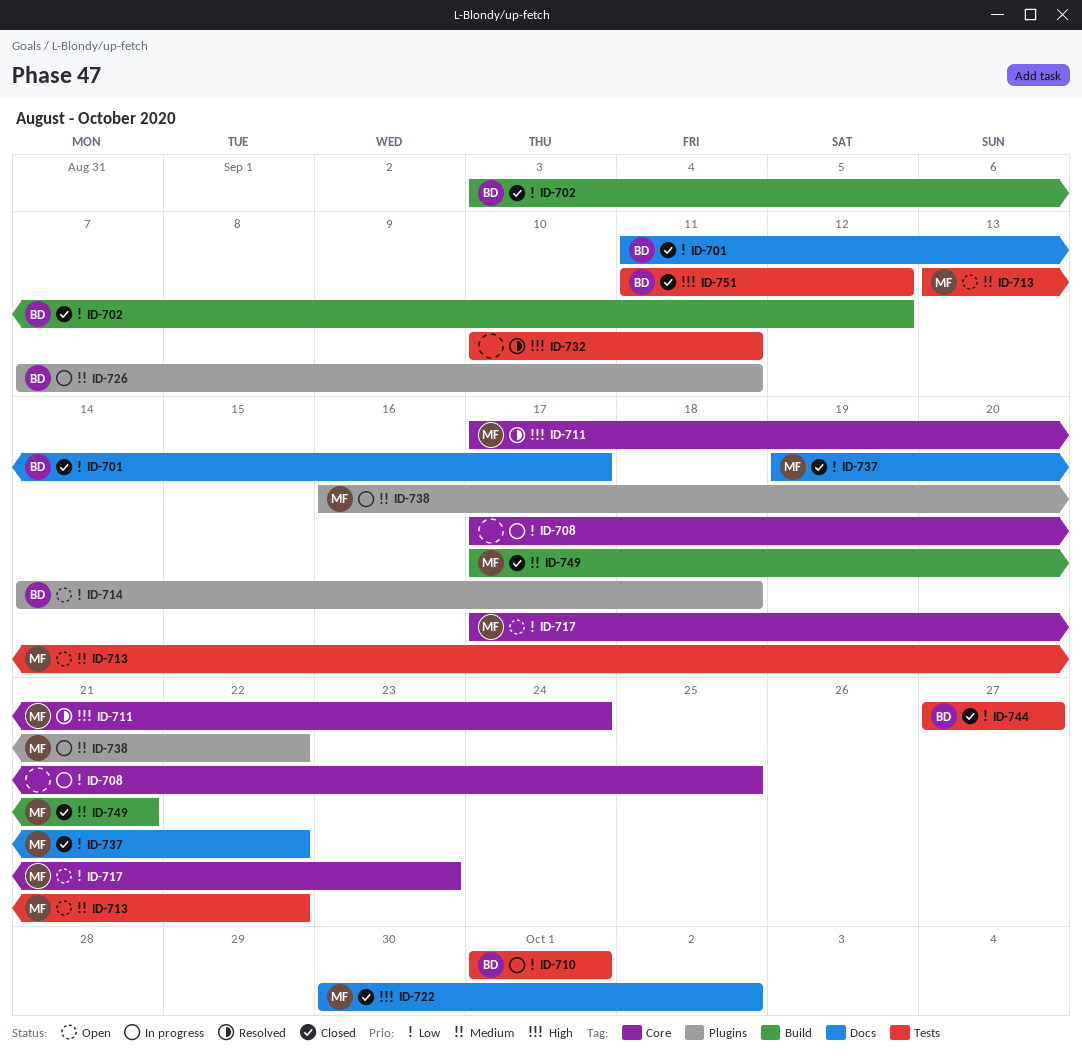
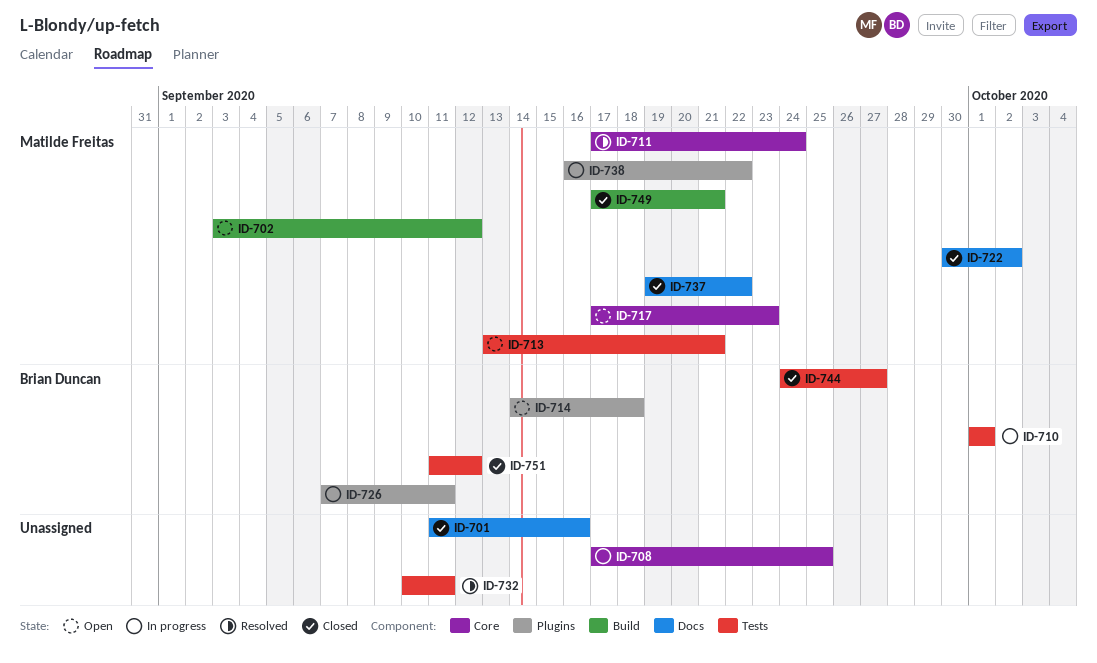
ID-701, owner: Brian Duncan -> none
ID-701, due: Sep 17 -> Sep 16
ID-702, status: Closed -> Open
ID-702, owner: Brian Duncan -> Matilde Freitas
ID-713, due: Sep 22 -> Sep 21
ID-744, start: Sep 27 -> Sep 24

